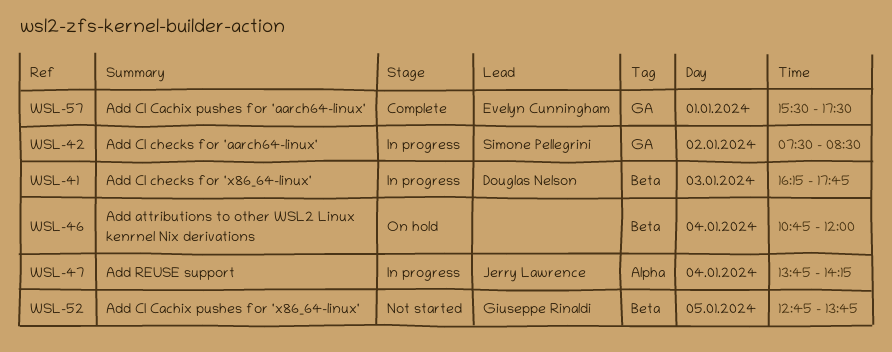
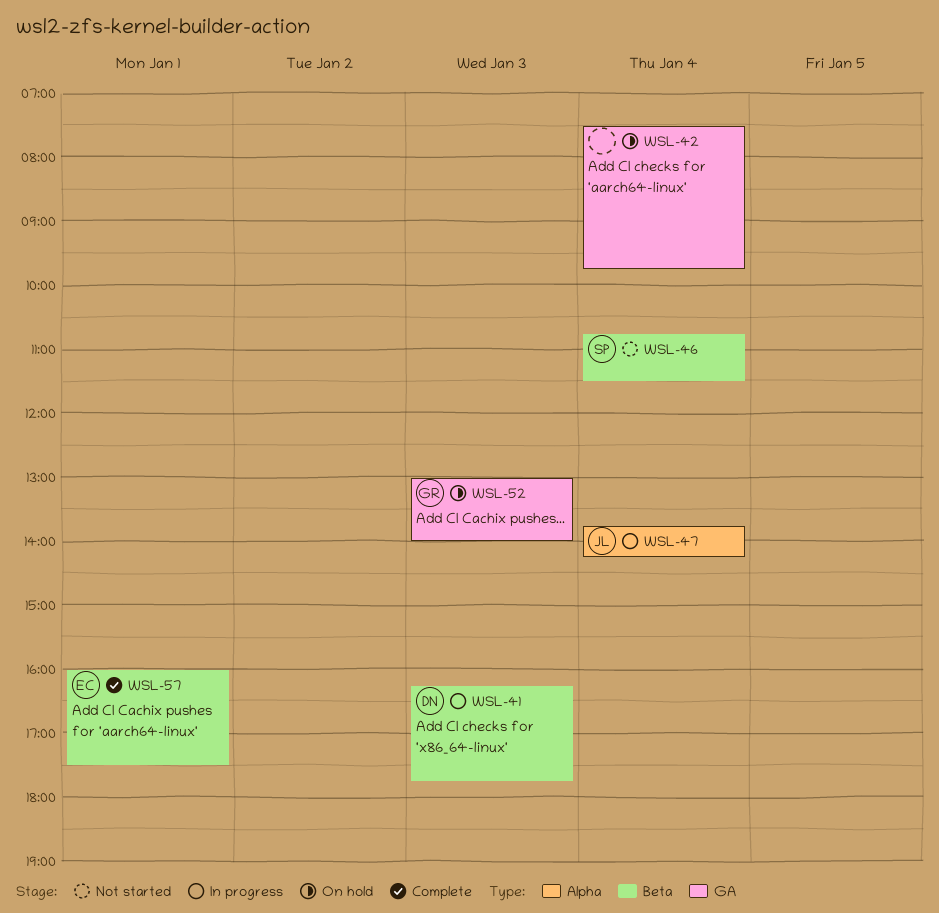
WSL-42, status: In progress -> On hold
WSL-42, owner: Simone Pellegrini -> none
WSL-42, day: Jan 2 -> Jan 4
WSL-42, ends: 08:30 -> 09:45
WSL-46, status: On hold -> Not started
WSL-46, owner: none -> Simone Pellegrini
WSL-46, ends: 12:00 -> 11:30
WSL-52, status: Not started -> On hold
WSL-52, label: Beta -> GA
WSL-52, day: Jan 5 -> Jan 3
WSL-52, begins: 12:45 -> 13:00
WSL-52, ends: 13:45 -> 14:00
WSL-57, label: GA -> Beta
WSL-57, begins: 15:30 -> 16:00

